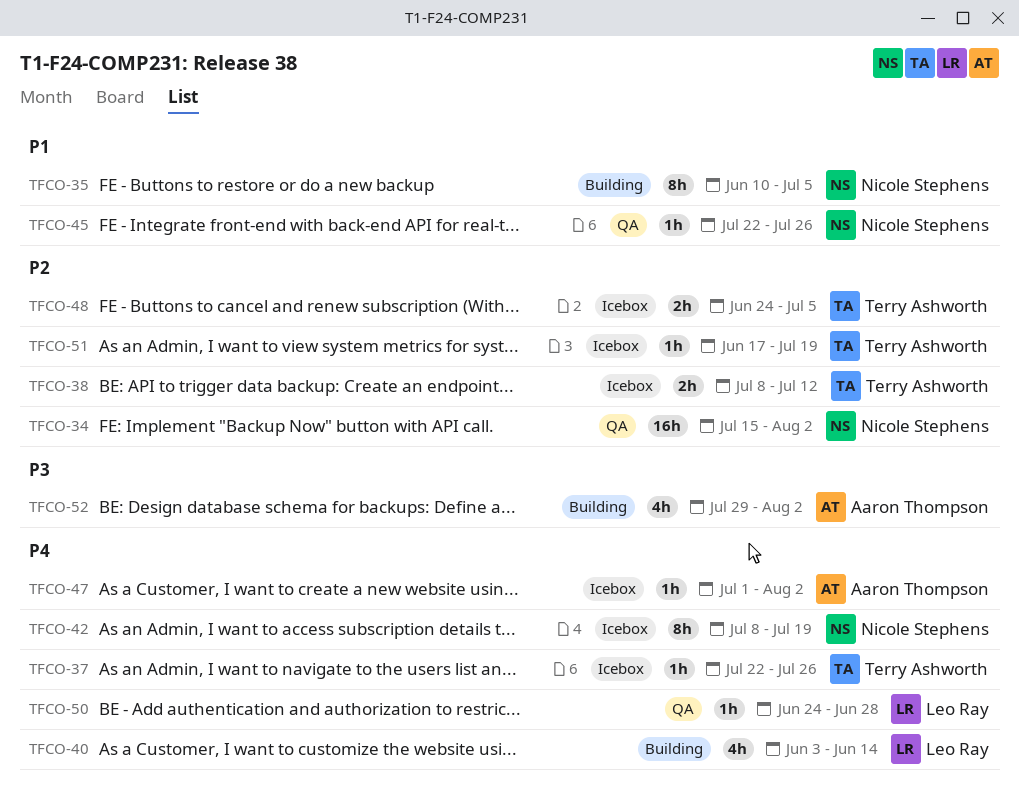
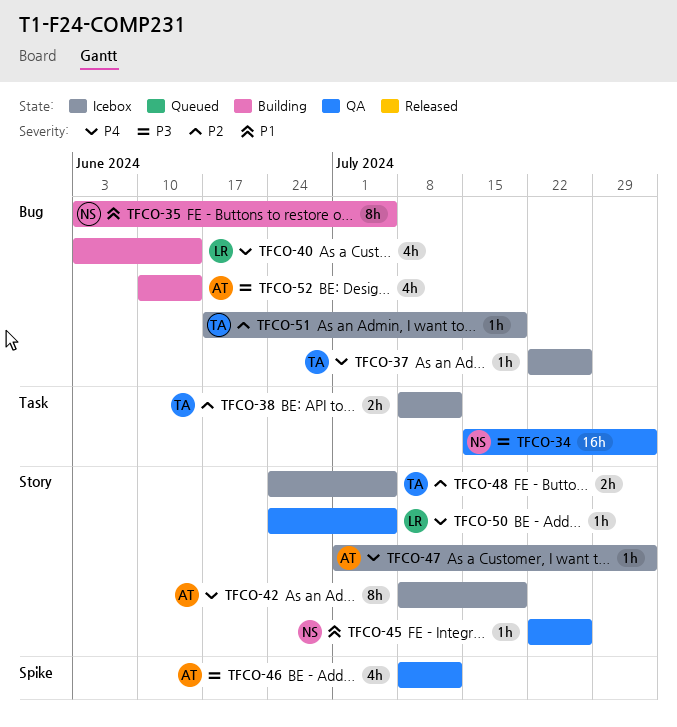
TFCO-34, priority: P2 -> P3
TFCO-35, start: Jun 10 -> Jun 3
TFCO-42, owner: Nicole Stephens -> Aaron Thompson
TFCO-46: none -> present
TFCO-50, due: Jun 28 -> Jul 5
TFCO-52, start: Jul 29 -> Jun 10
TFCO-52, due: Aug 2 -> Jun 14

